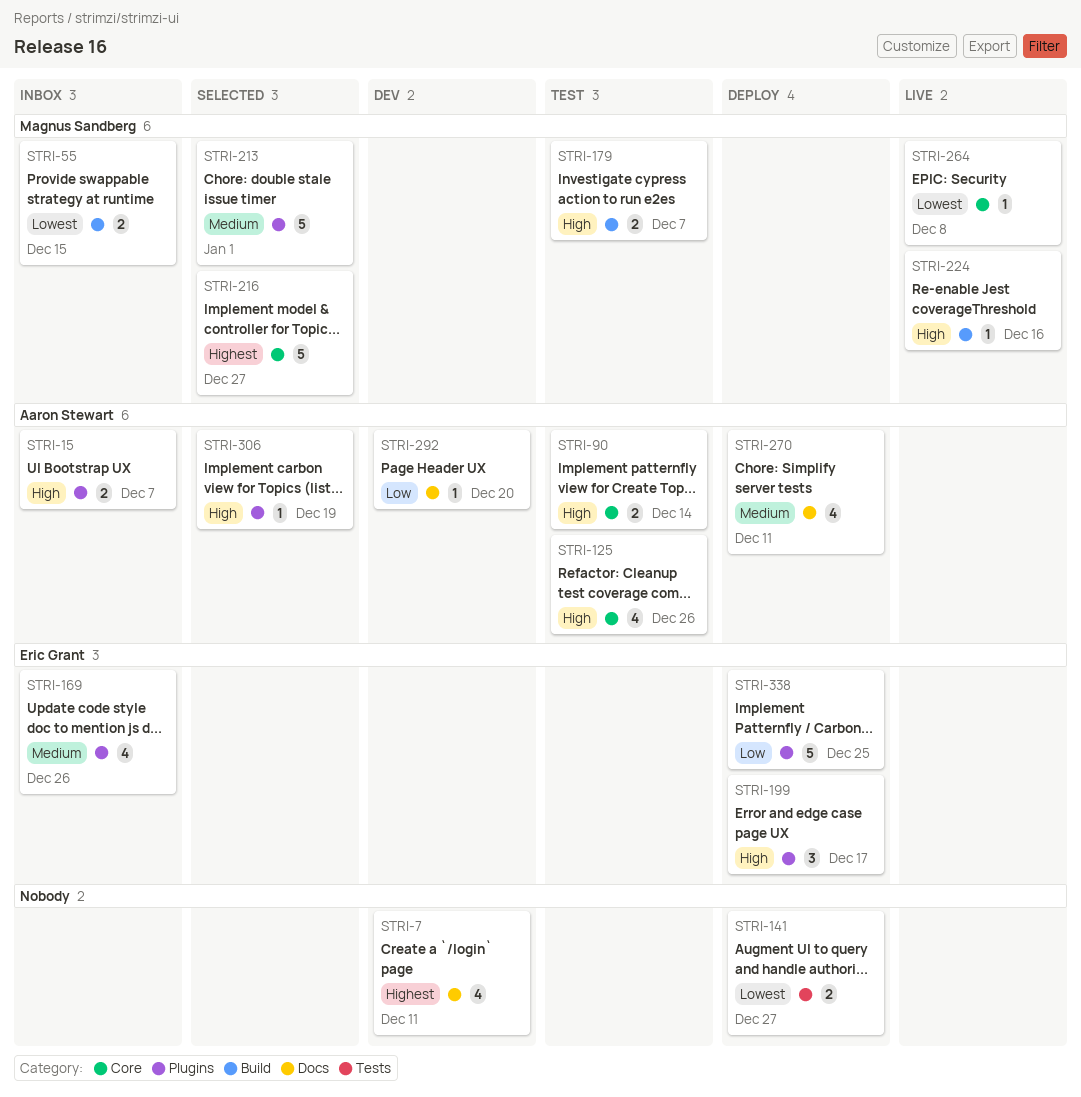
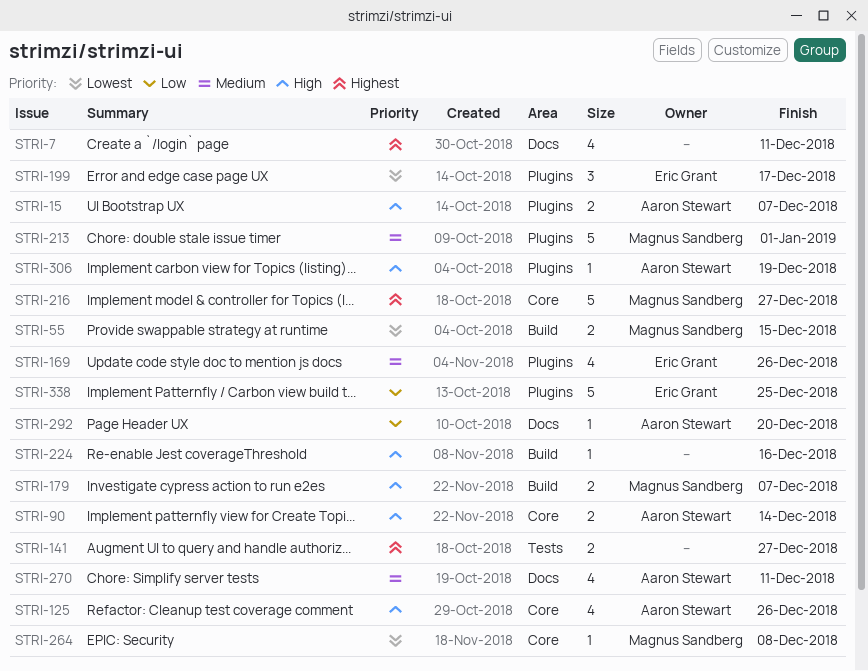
STRI-141, priority: Lowest -> Highest
STRI-199, priority: High -> Lowest
STRI-224, owner: Magnus Sandberg -> none

